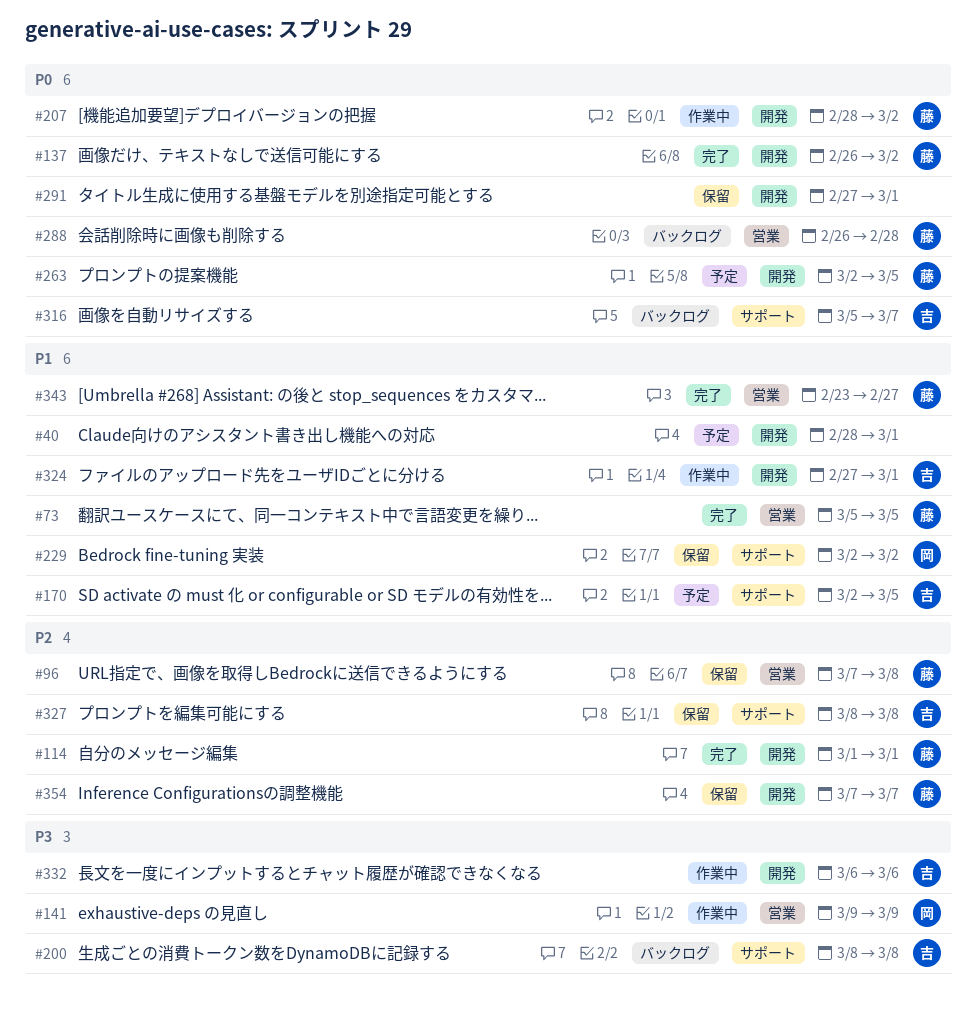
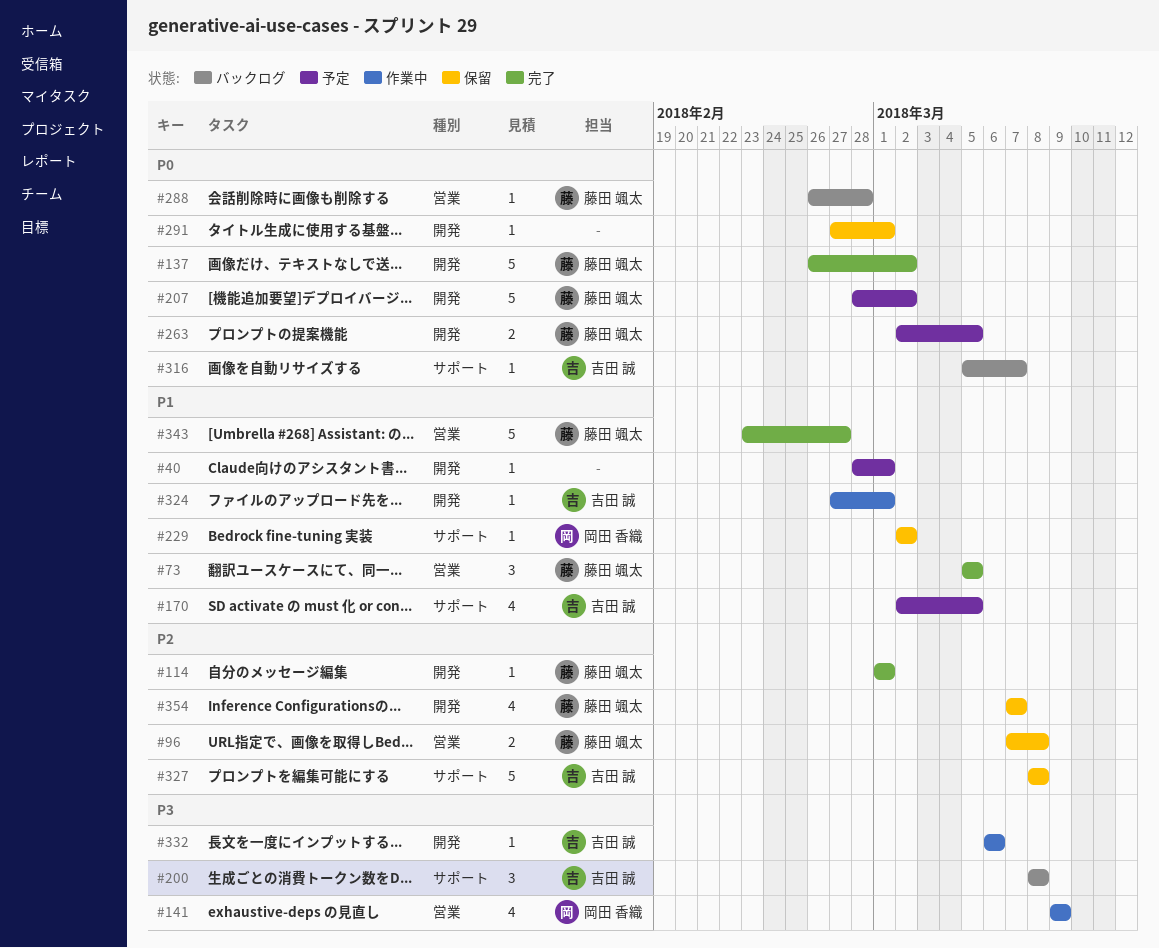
#207, status: 作業中 -> 予定

